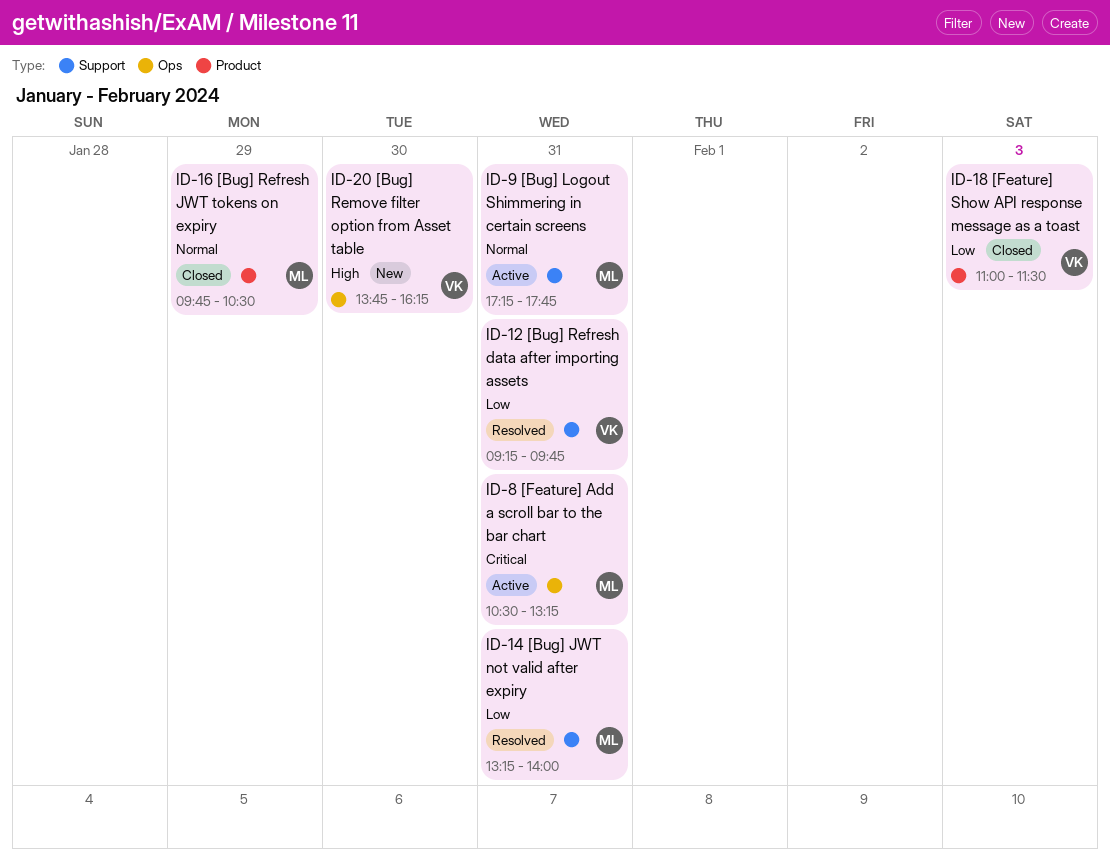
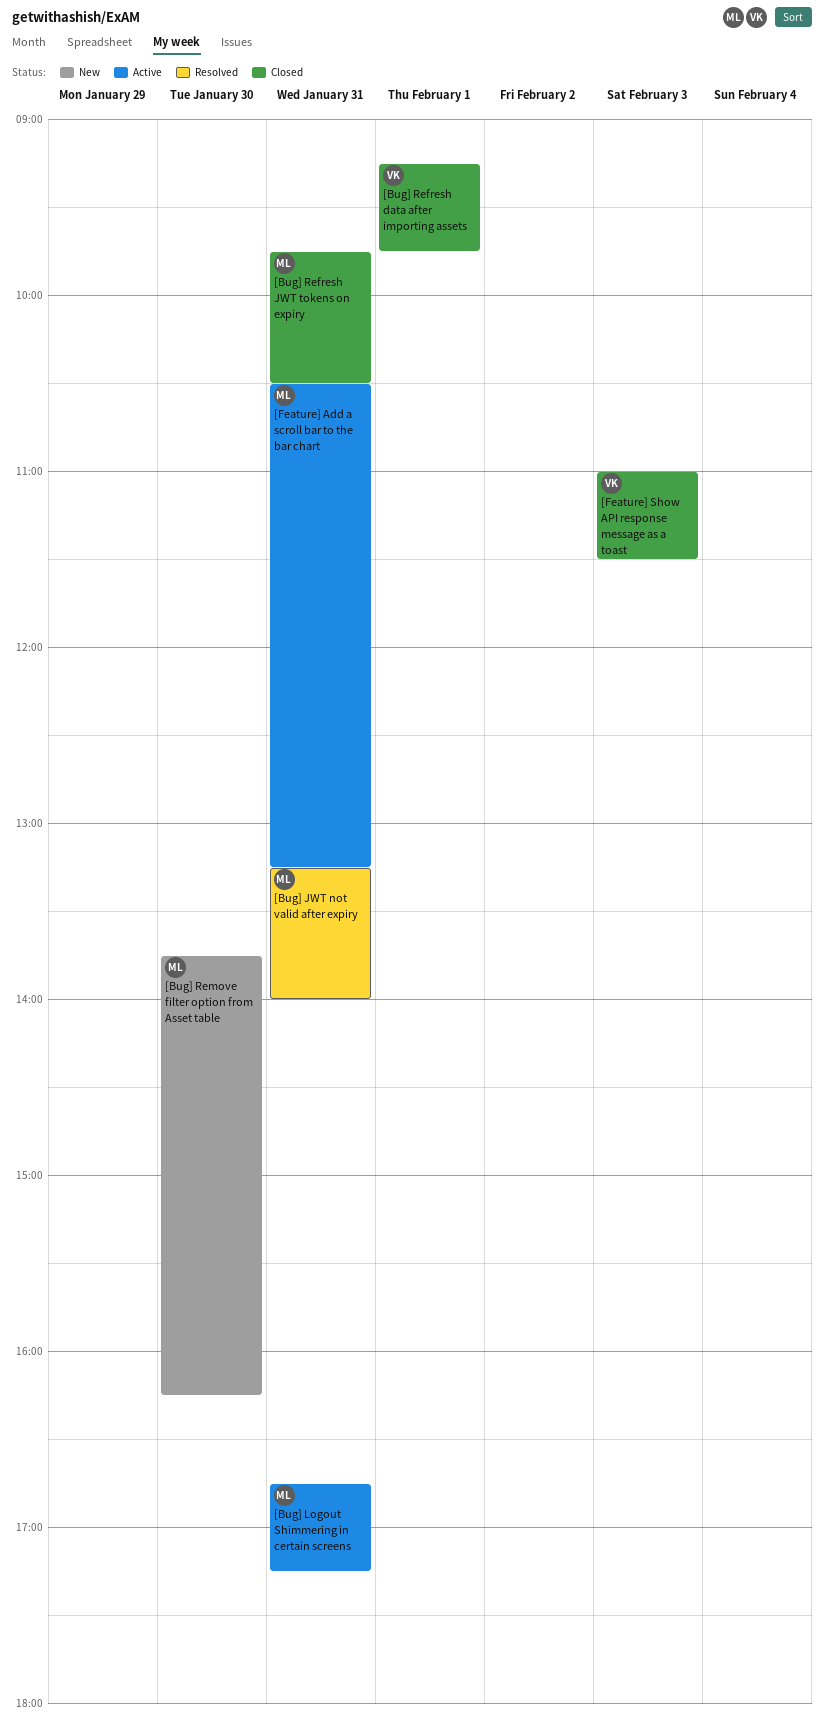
[Bug] Logout Shimmering in certain screens, begins: 17:15 -> 16:45
[Bug] Logout Shimmering in certain screens, ends: 17:45 -> 17:15
[Bug] Refresh data after importing assets, status: Resolved -> Closed
[Bug] Refresh data after importing assets, day: Jan 31 -> Feb 1
[Bug] Refresh JWT tokens on expiry, day: Jan 29 -> Jan 31
[Bug] Remove filter option from Asset table, owner: VK -> ML

